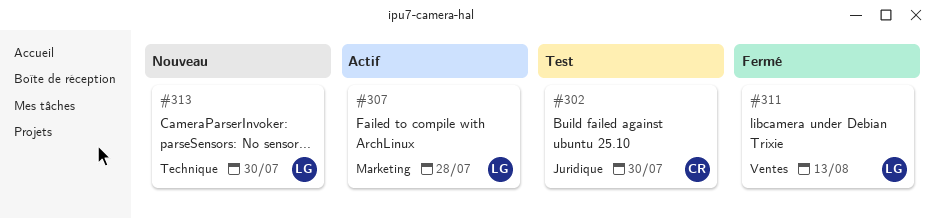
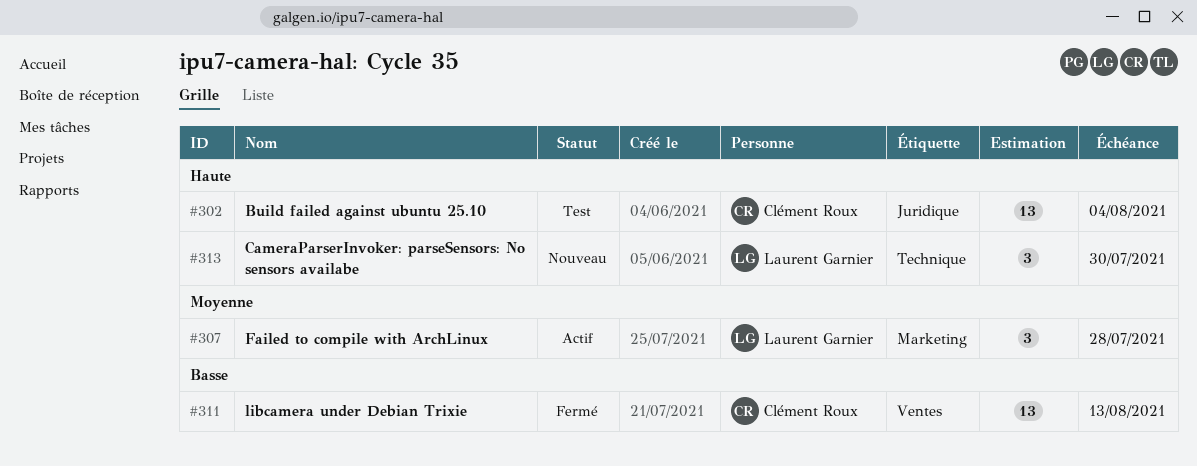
#302, due: Jul 30 -> Aug 4
#311, owner: Laurent Garnier -> Clément Roux

